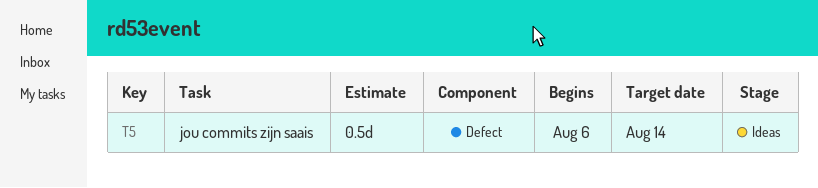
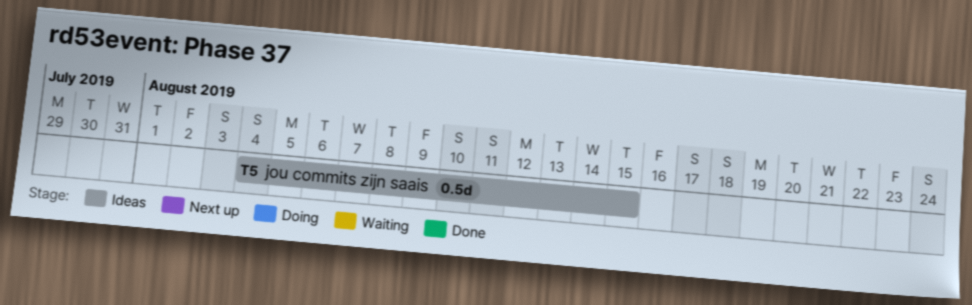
T5, start: Aug 6 -> Aug 4
T5, due: Aug 14 -> Aug 15

